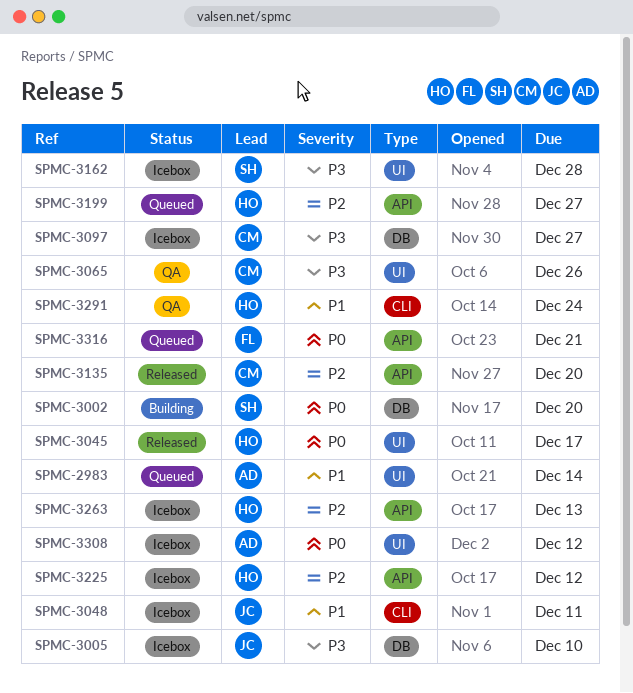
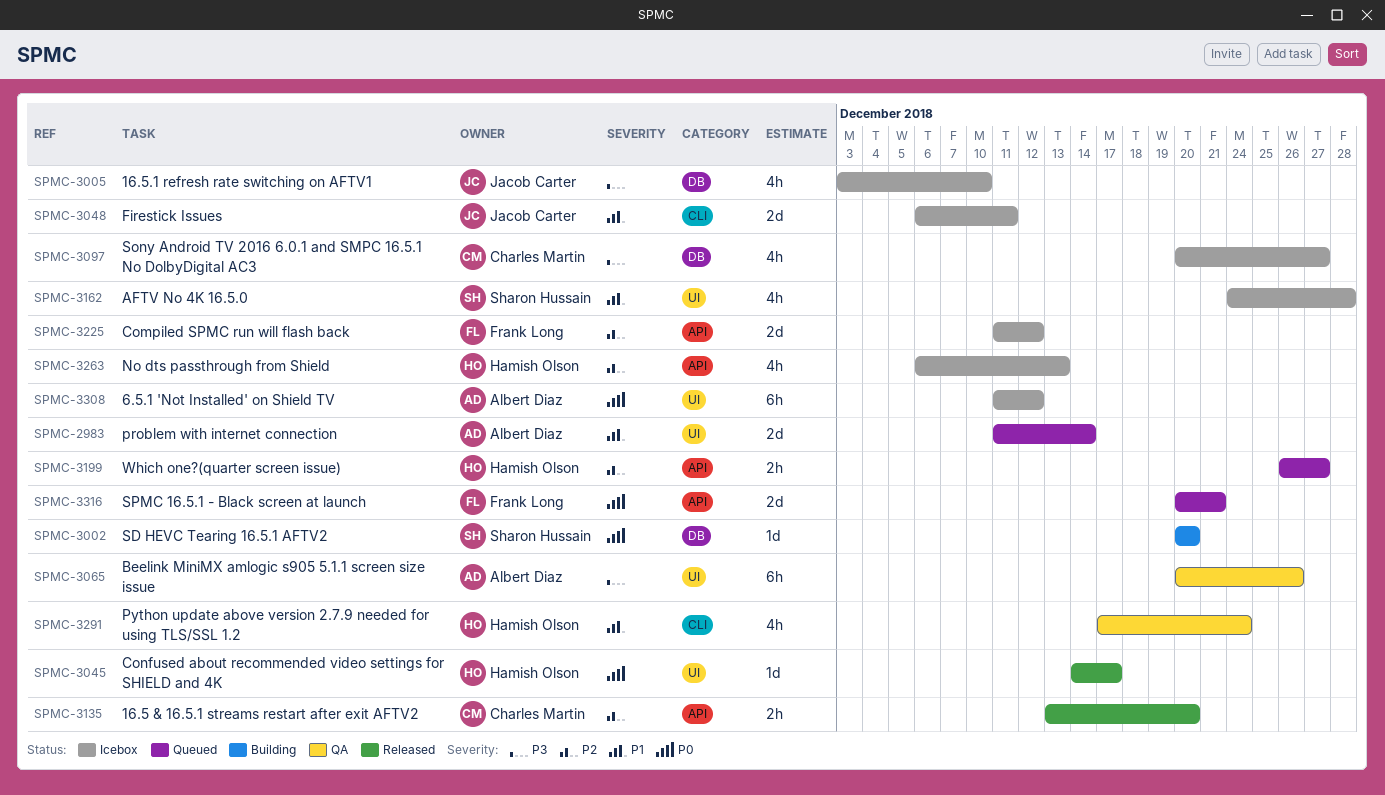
SPMC-3065, owner: Charles Martin -> Albert Diaz
SPMC-3162, priority: P3 -> P1
SPMC-3225, owner: Hamish Olson -> Frank Long

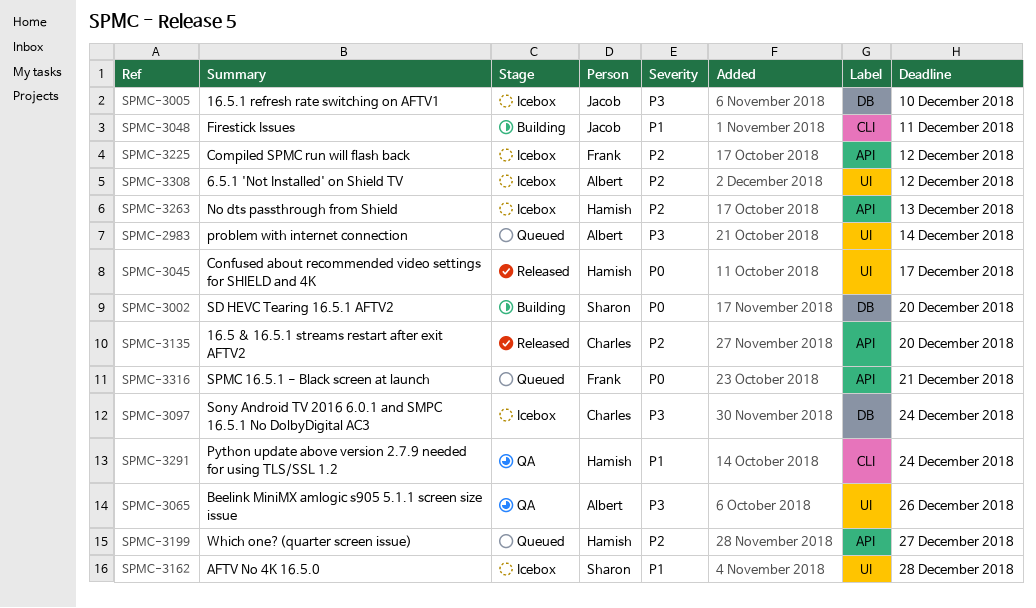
SPMC-2983, priority: P1 -> P3
SPMC-3048, status: Icebox -> Building
SPMC-3097, due: Dec 27 -> Dec 24
SPMC-3308, priority: P0 -> P2

